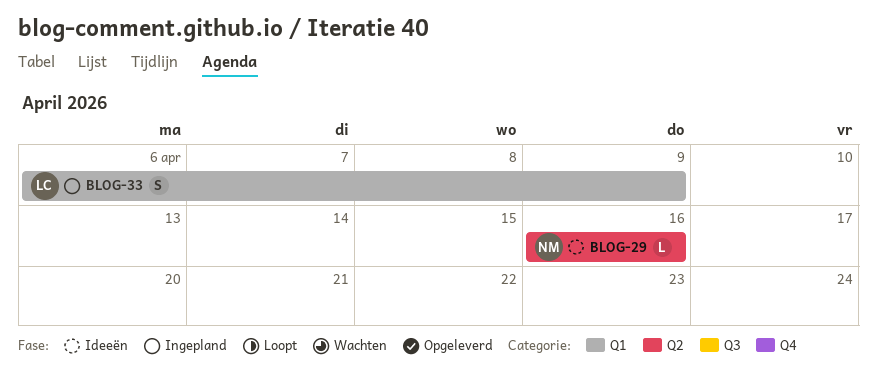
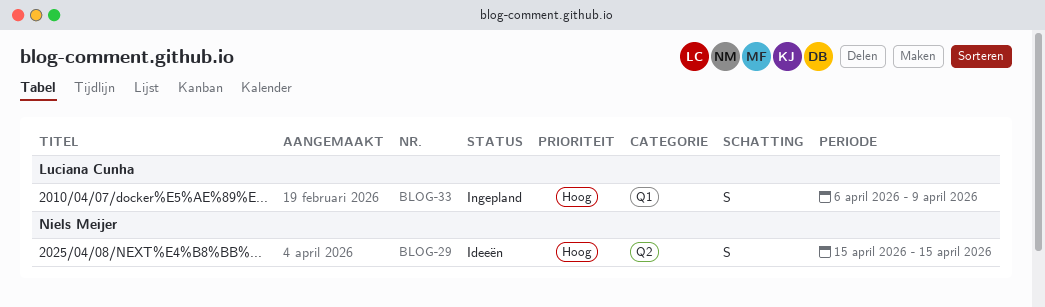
BLOG-29, estimate: L -> S
BLOG-29, start: Apr 16 -> Apr 15
BLOG-29, due: Apr 16 -> Apr 15

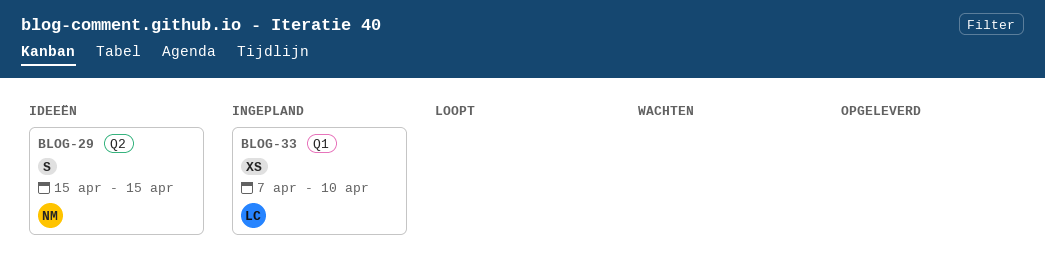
BLOG-33, estimate: S -> XS
BLOG-33, start: Apr 6 -> Apr 7
BLOG-33, due: Apr 9 -> Apr 10

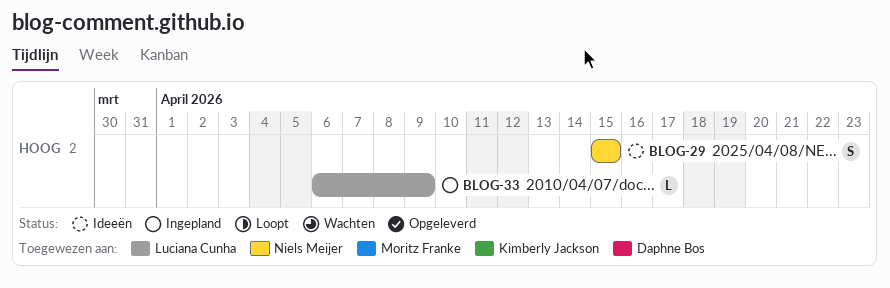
BLOG-33, estimate: XS -> L
BLOG-33, start: Apr 7 -> Apr 6
BLOG-33, due: Apr 10 -> Apr 9

